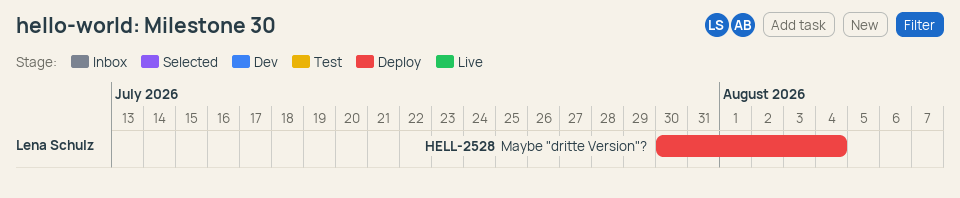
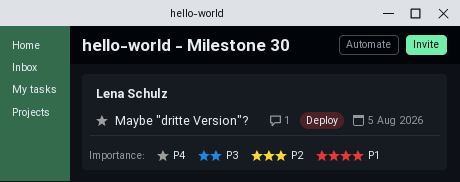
Maybe "dritte Version"?, due: Aug 4 -> Aug 5

